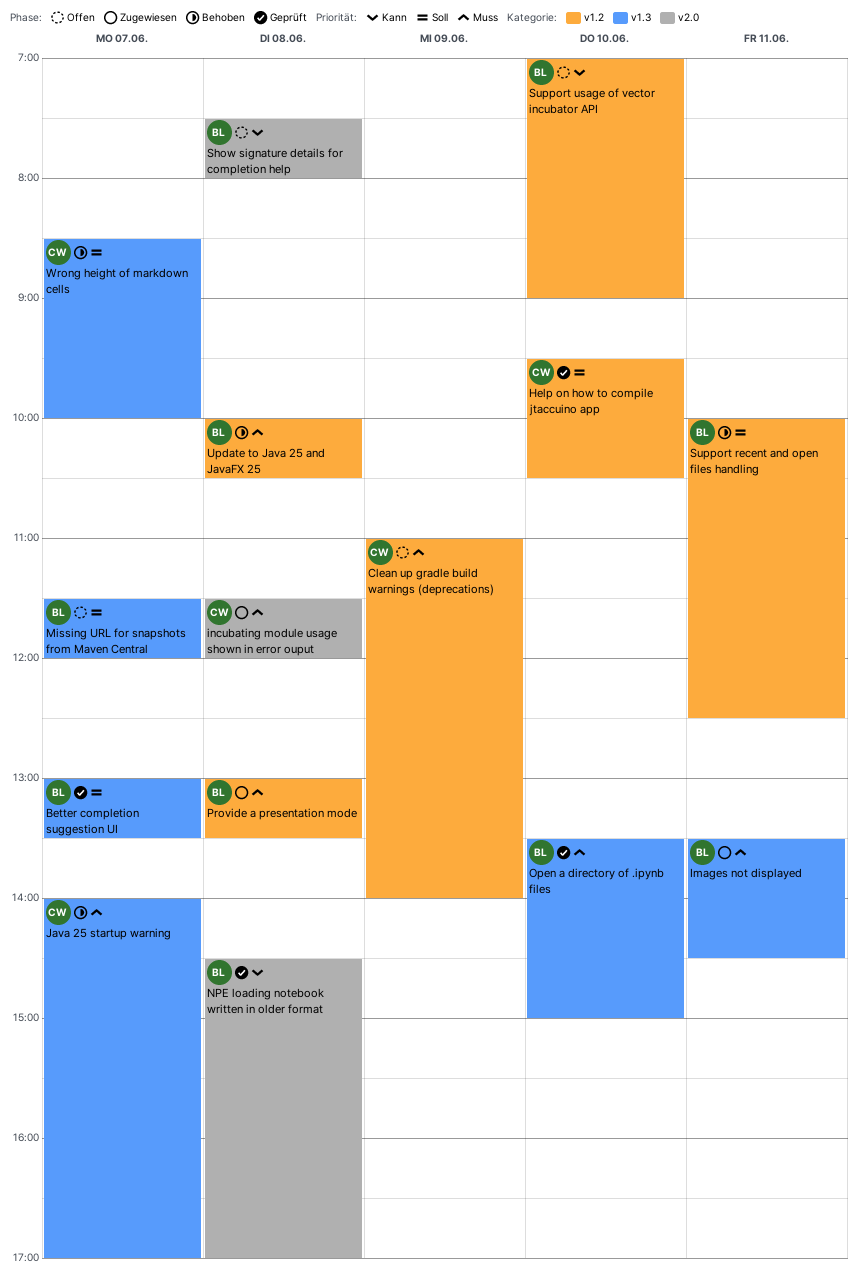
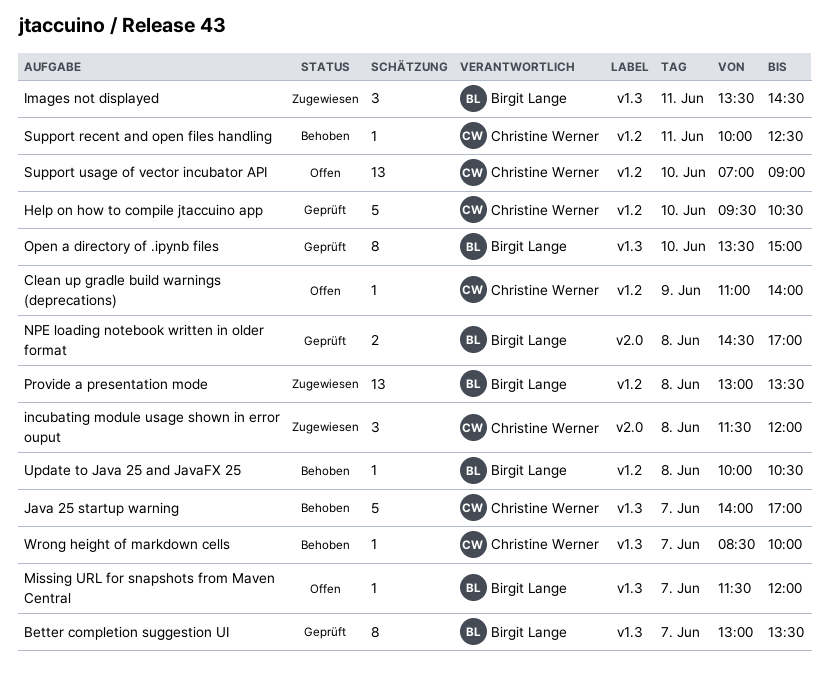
Show signature details for completion help: present -> none
Support recent and open files handling, owner: Birgit Lange -> Christine Werner
Support usage of vector incubator API, owner: Birgit Lange -> Christine Werner

